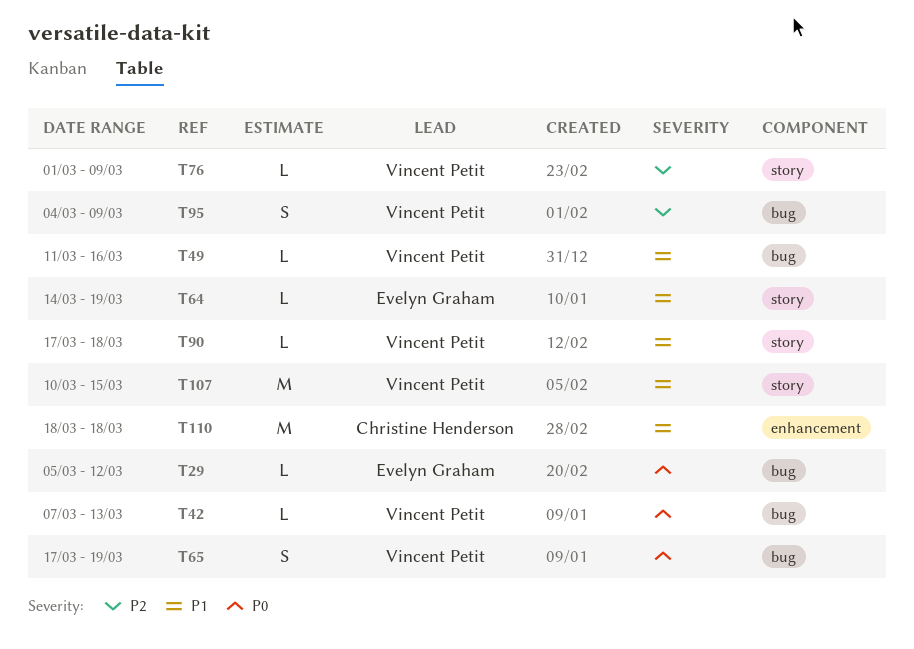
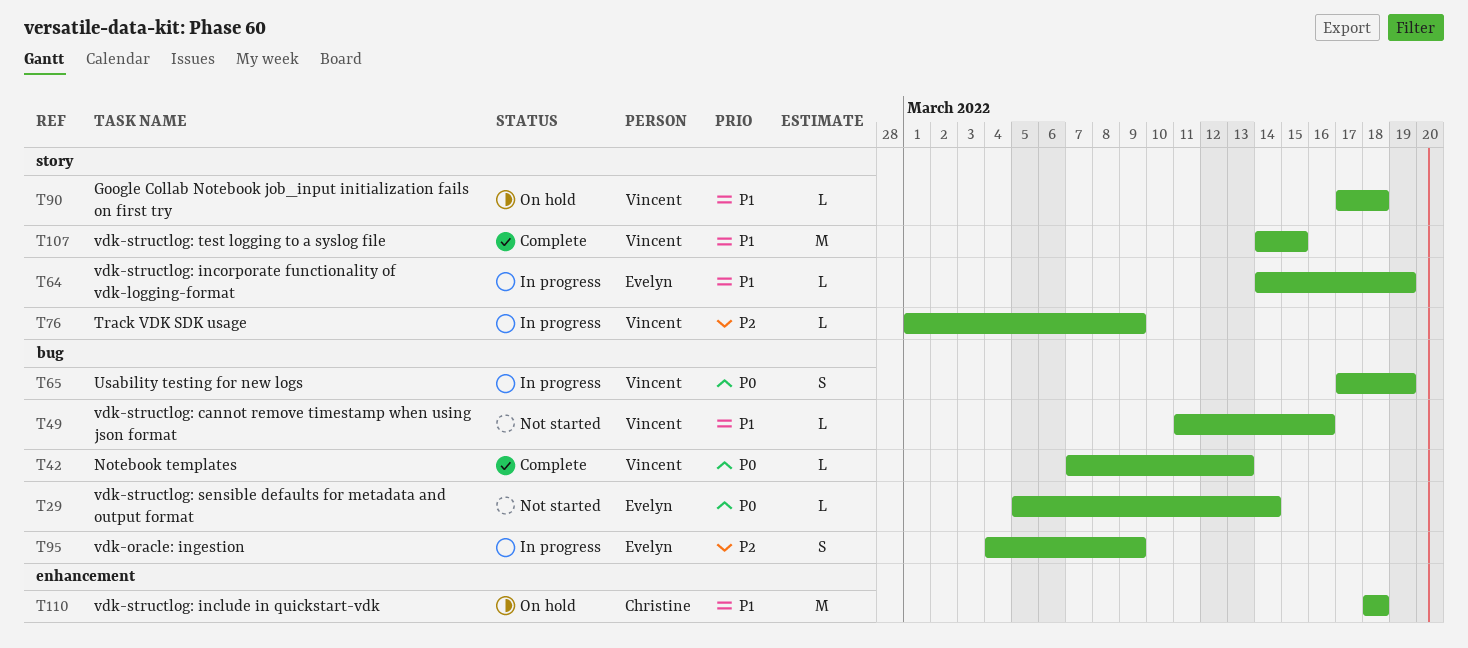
T29, due: Mar 12 -> Mar 14
T95, owner: Vincent Petit -> Evelyn Graham
T107, start: Mar 10 -> Mar 14

